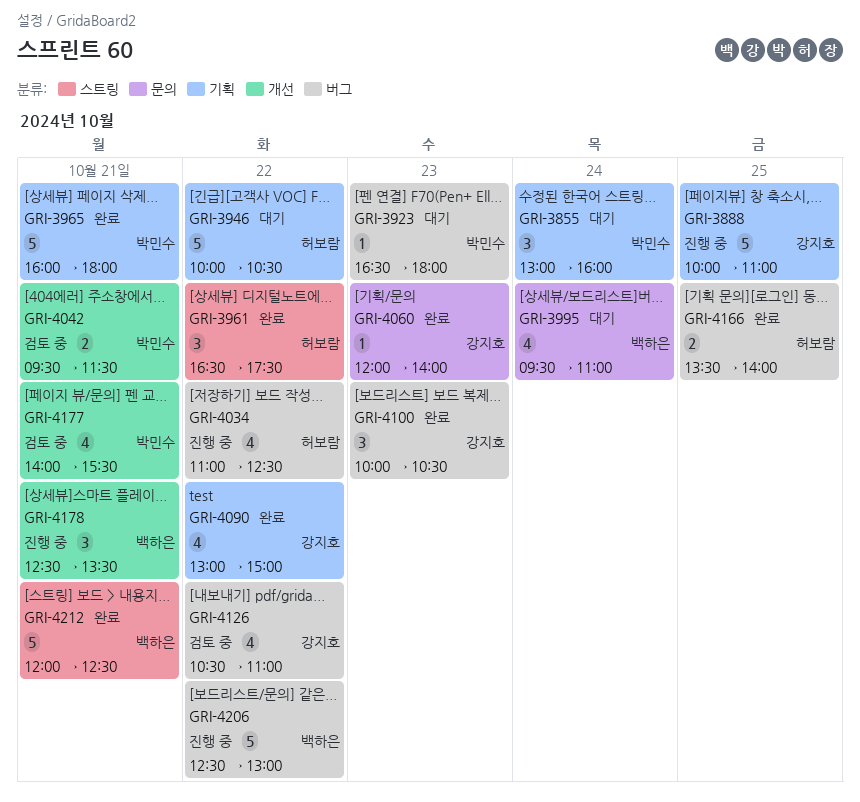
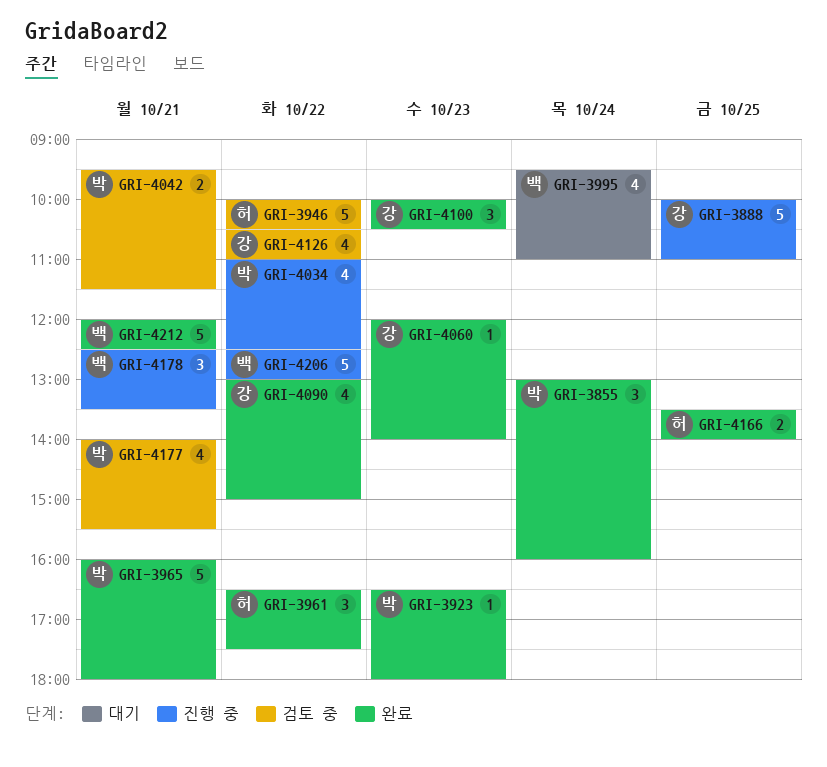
GRI-3855, status: 대기 -> 완료
GRI-3923, status: 대기 -> 완료
GRI-3946, status: 대기 -> 검토 중
GRI-4034, owner: 허보람 -> 박민수

